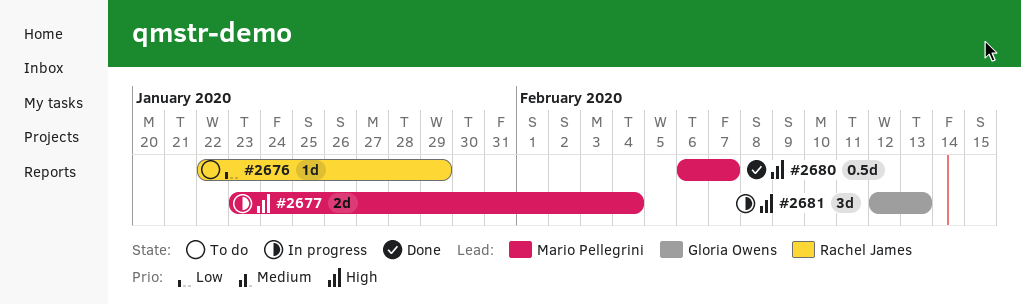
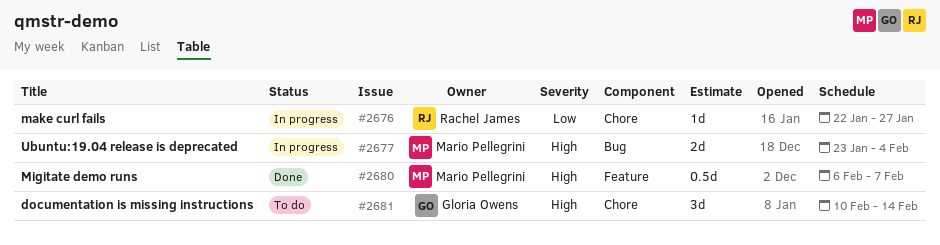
#2676, status: To do -> In progress
#2676, due: Jan 29 -> Jan 27
#2681, status: In progress -> To do
#2681, start: Feb 12 -> Feb 10
#2681, due: Feb 13 -> Feb 14

